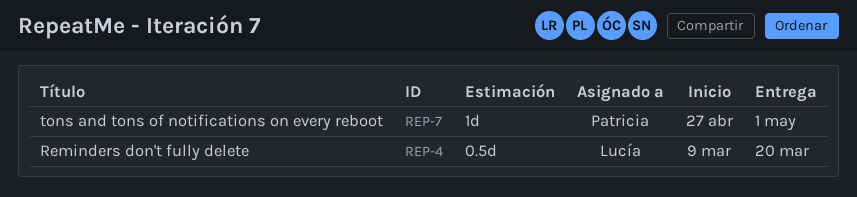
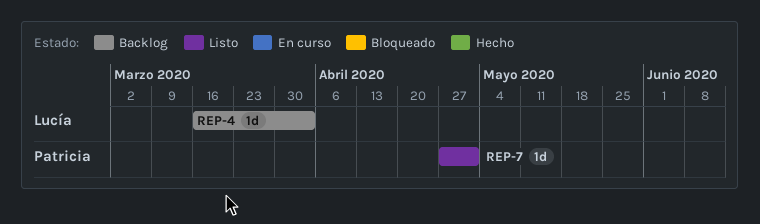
REP-4, estimate: 0.5d -> 1d
REP-4, start: Mar 9 -> Mar 16
REP-4, due: Mar 20 -> Apr 3

